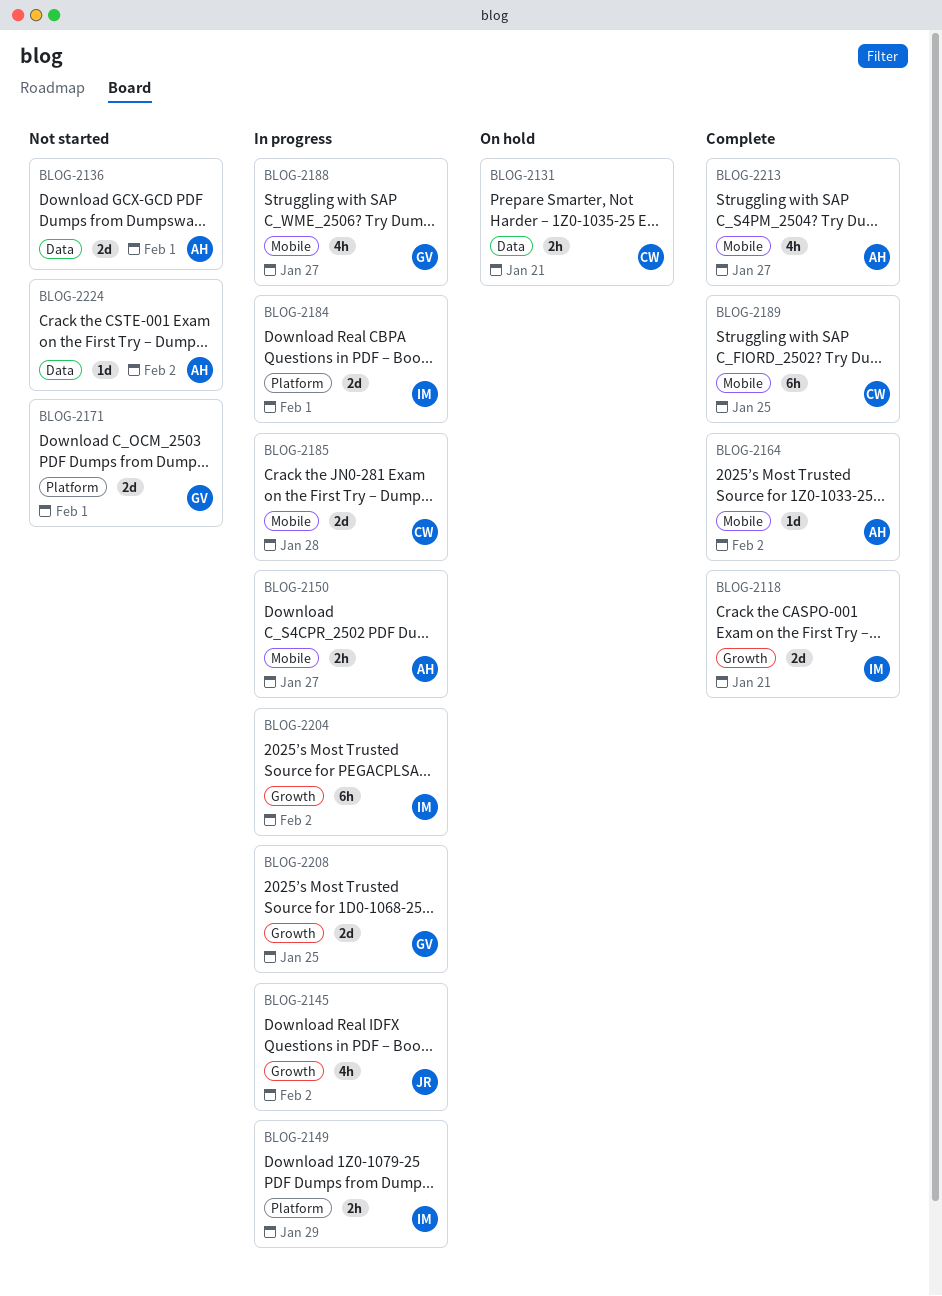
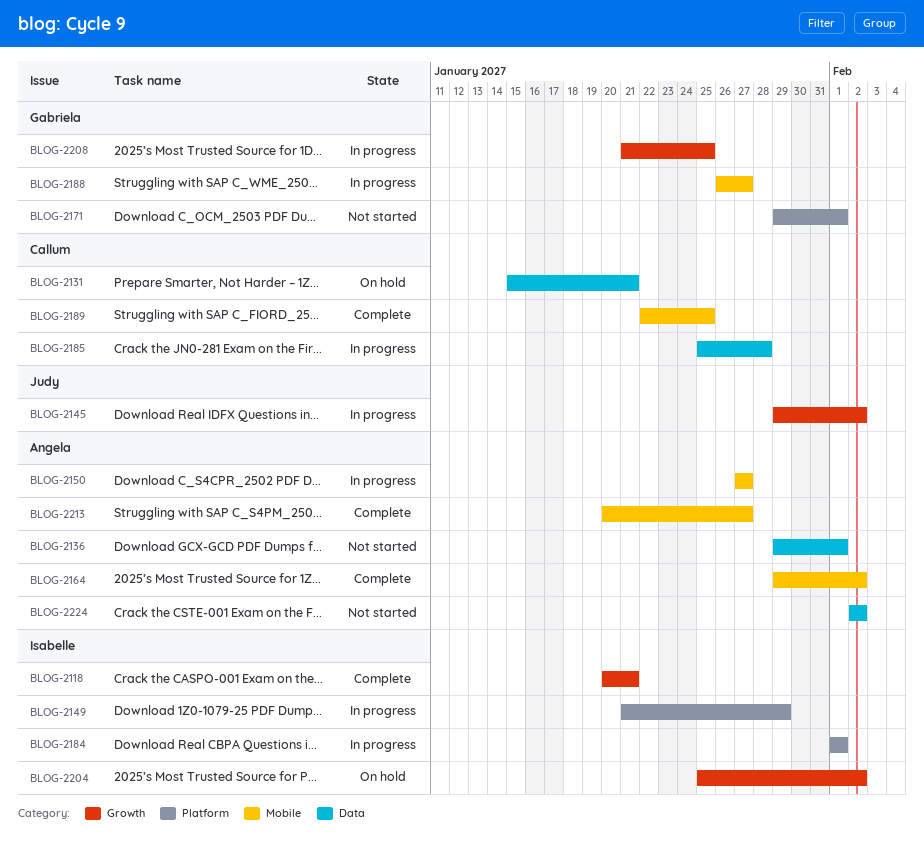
BLOG-2185, label: Mobile -> Data
BLOG-2204, status: In progress -> On hold

